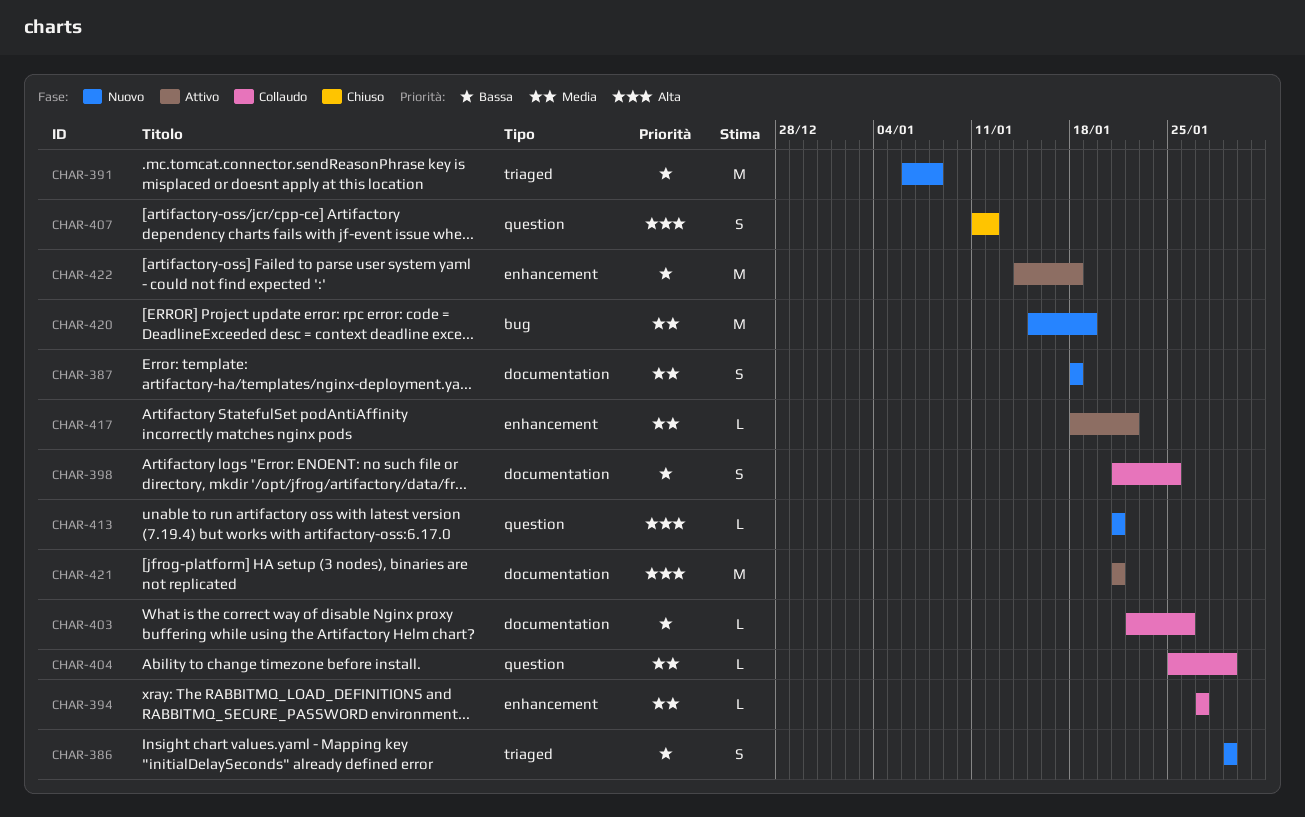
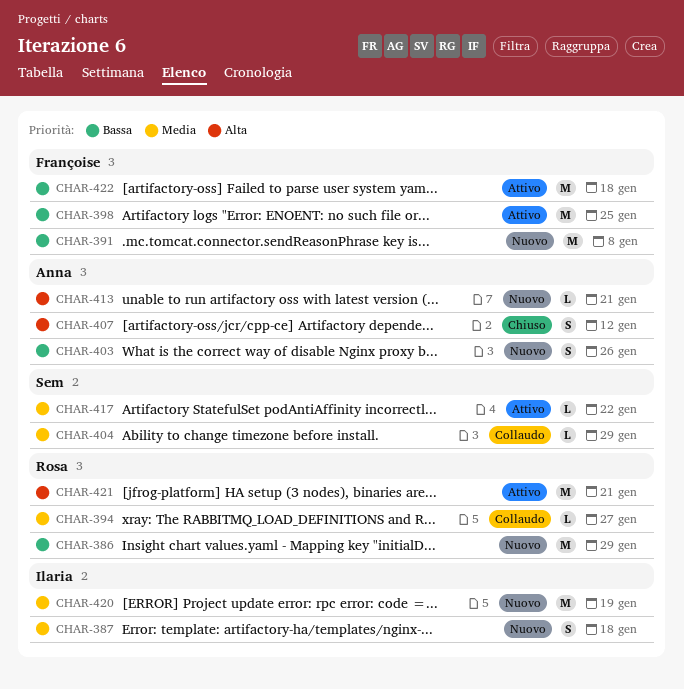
CHAR-386, estimate: S -> M
CHAR-398, status: Collaudo -> Attivo
CHAR-398, estimate: S -> M
CHAR-403, status: Collaudo -> Nuovo
CHAR-403, estimate: L -> S

